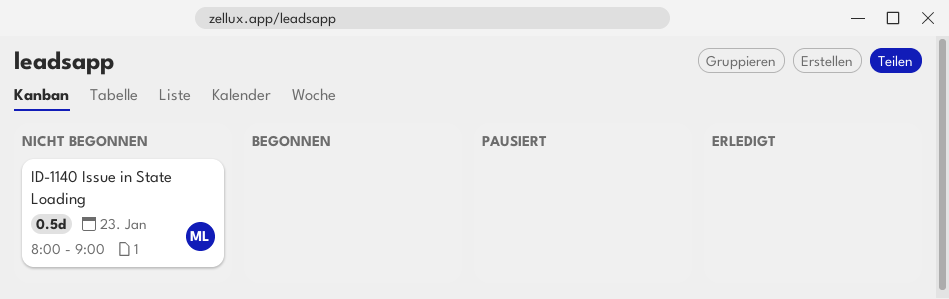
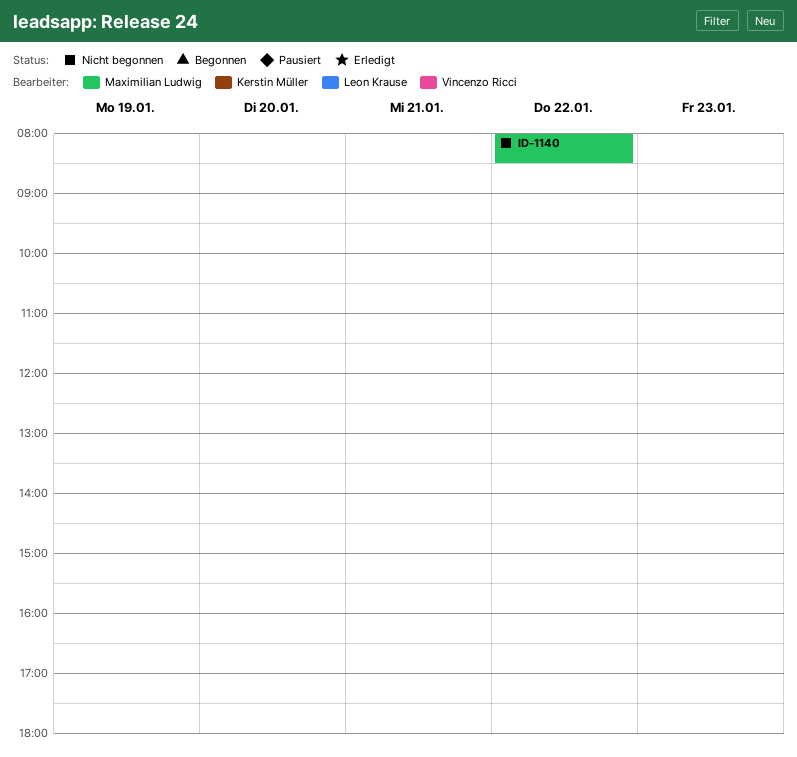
ID-1140, day: Jan 23 -> Jan 22
ID-1140, ends: 09:00 -> 08:30

